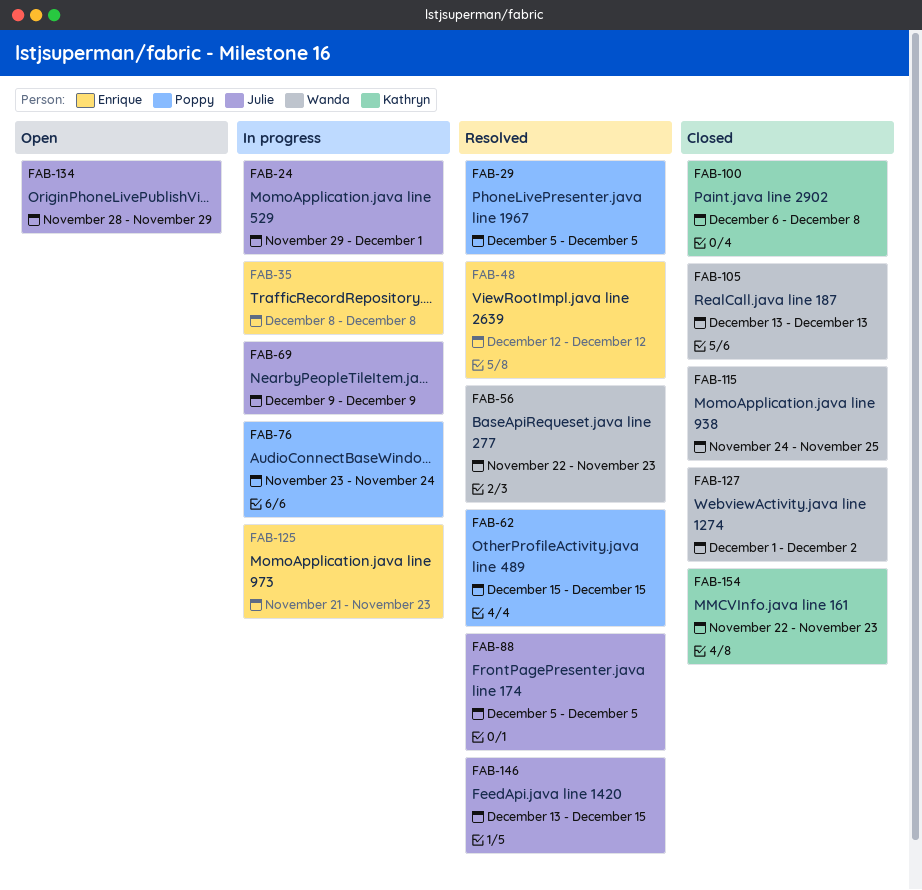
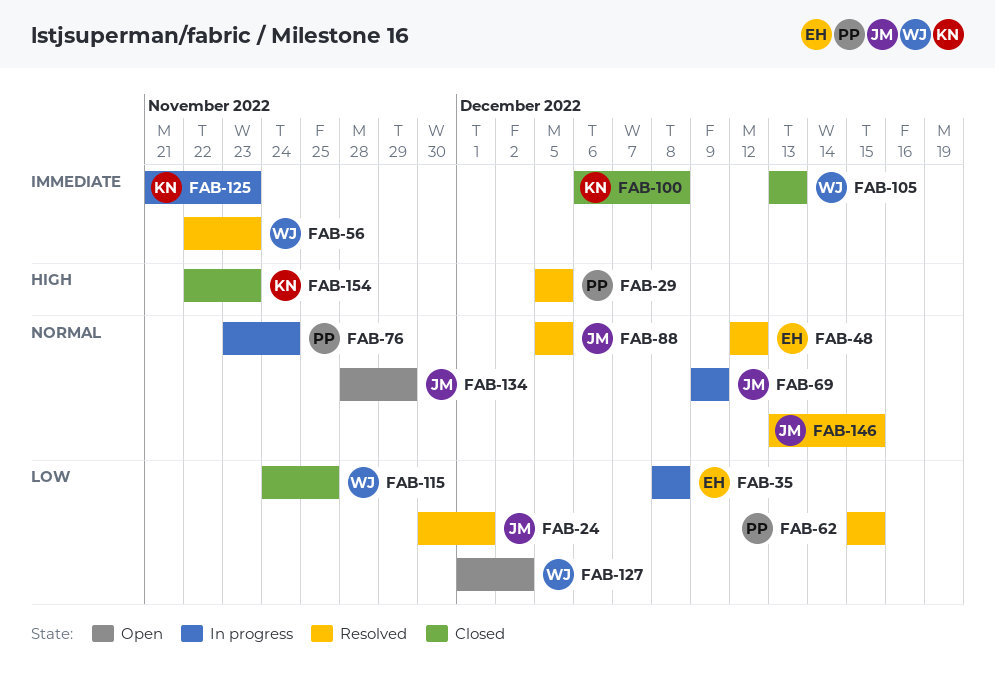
FAB-24, status: In progress -> Resolved
FAB-24, start: Nov 29 -> Nov 30
FAB-125, owner: Enrique -> Kathryn
FAB-127, status: Closed -> Open

